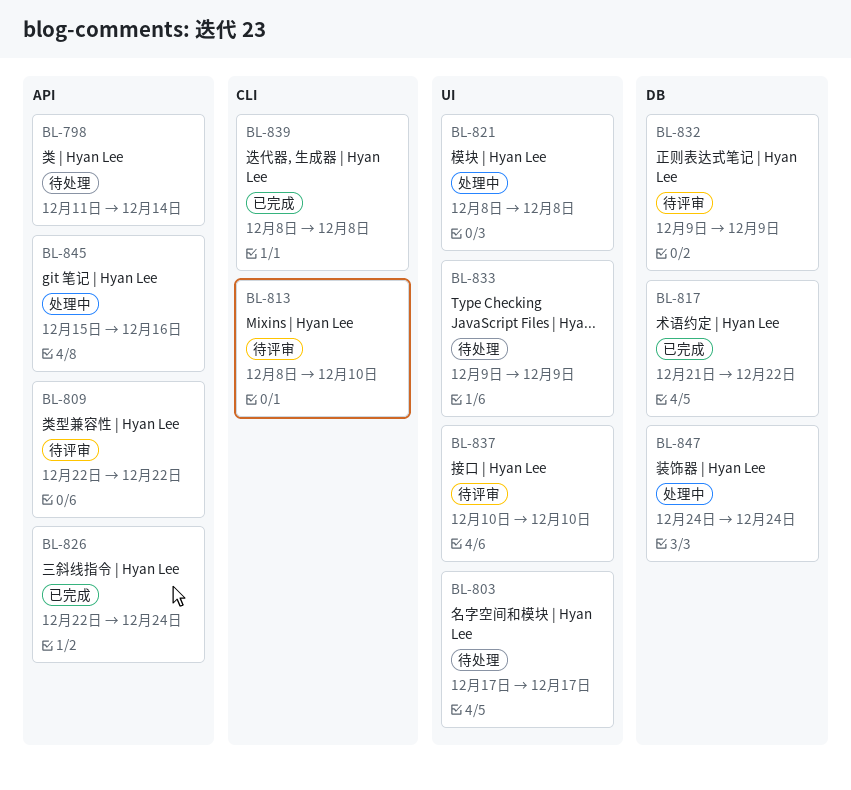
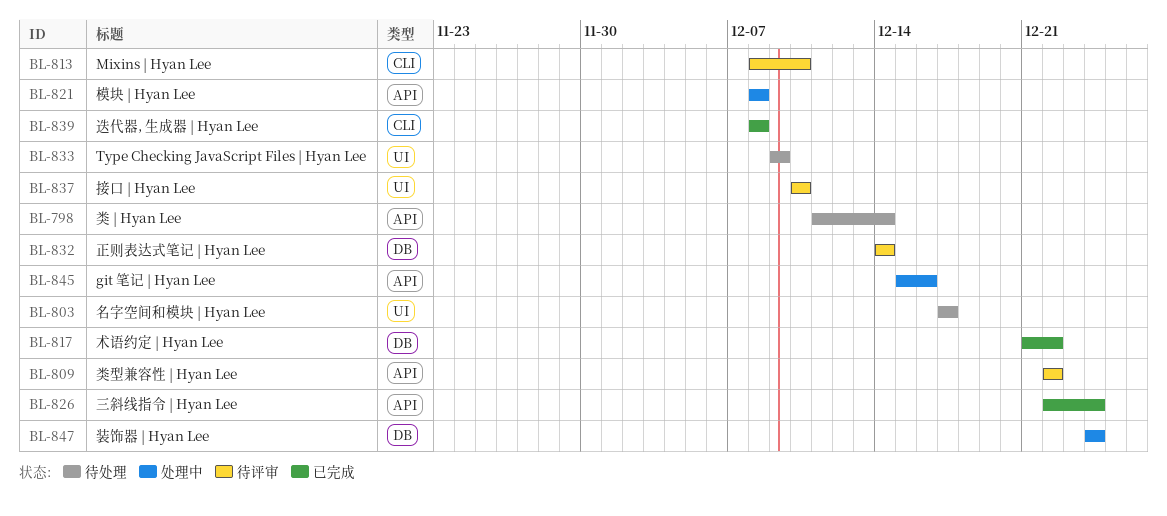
BL-821, label: UI -> API
BL-832, start: Dec 9 -> Dec 14
BL-832, due: Dec 9 -> Dec 14

